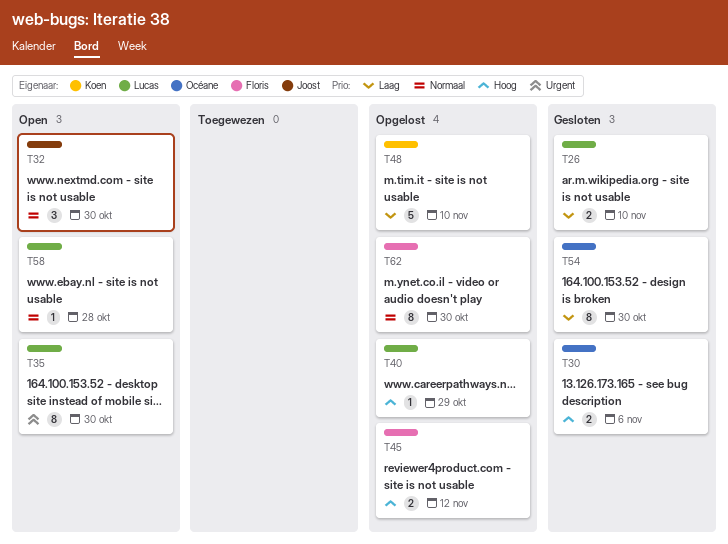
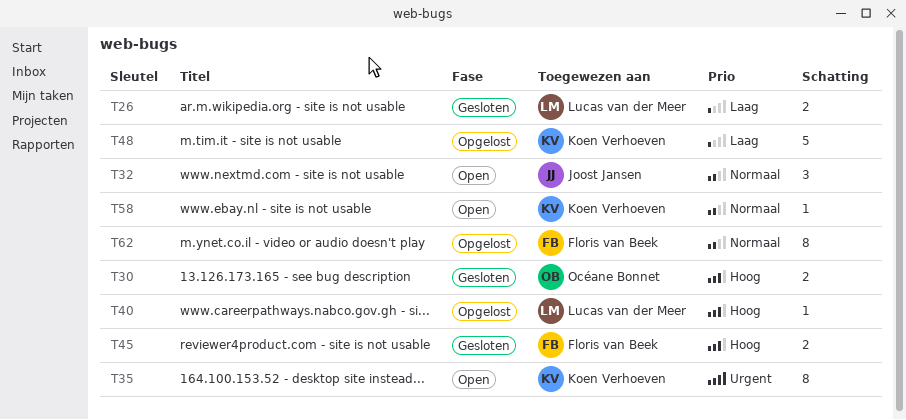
T35, owner: Lucas van der Meer -> Koen Verhoeven
T45, status: Opgelost -> Gesloten
T54: present -> none
T58, owner: Lucas van der Meer -> Koen Verhoeven

